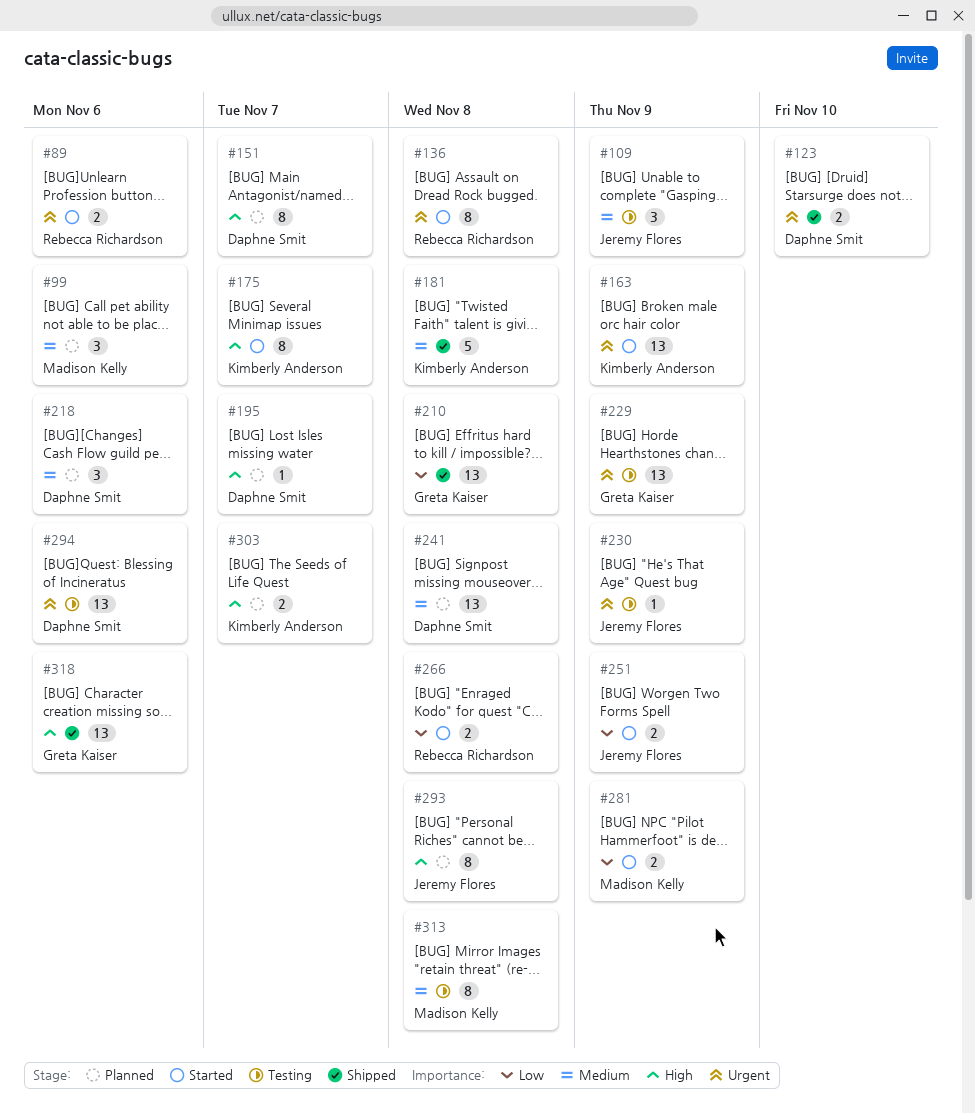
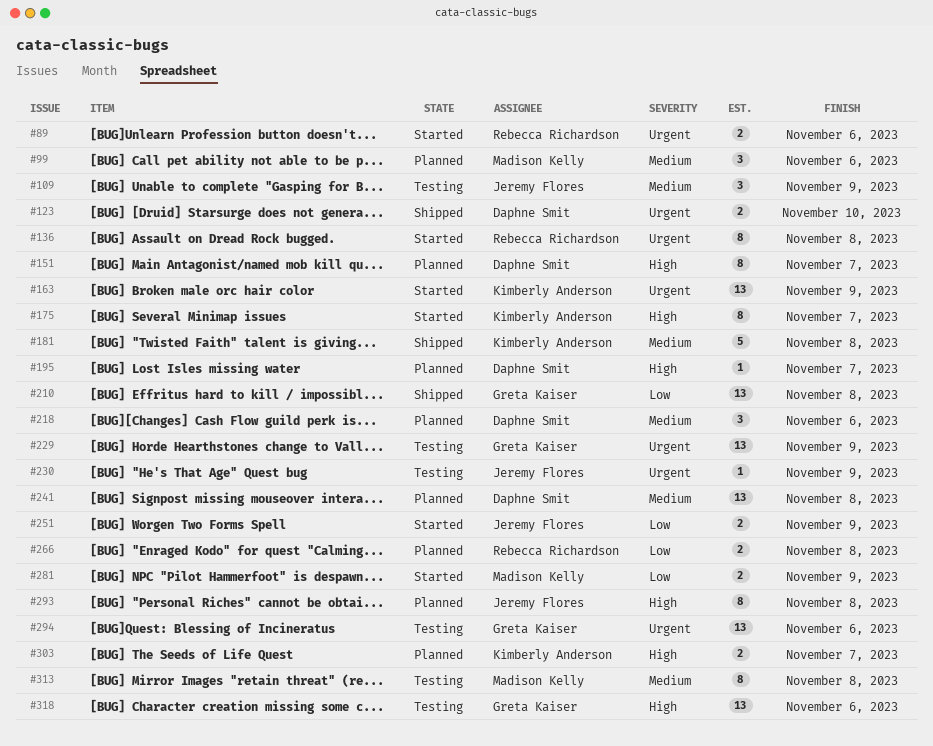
#266, status: Started -> Planned
#294, owner: Daphne Smit -> Greta Kaiser
#318, status: Shipped -> Testing

